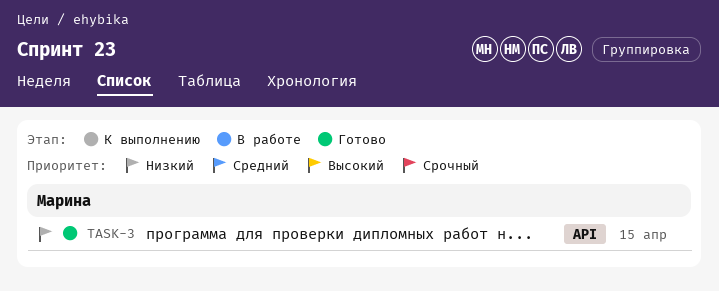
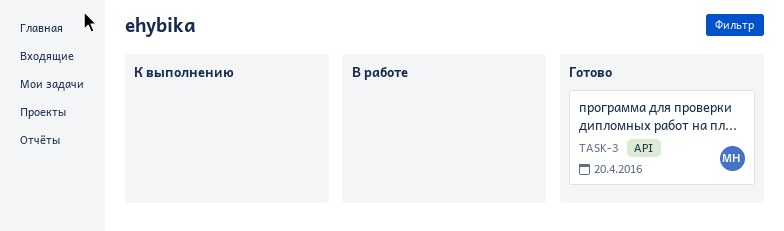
TASK-3, due: Apr 15 -> Apr 20

